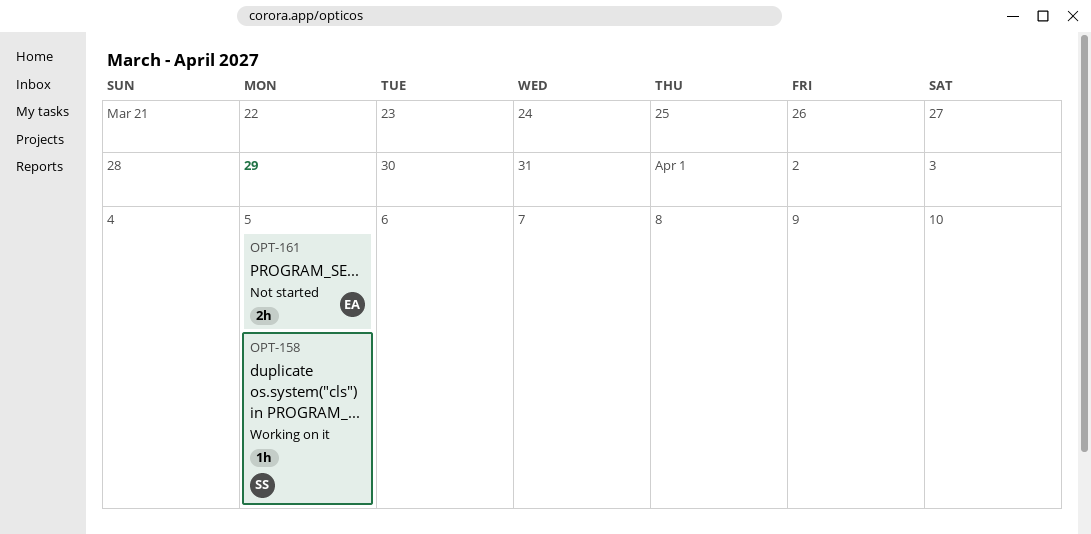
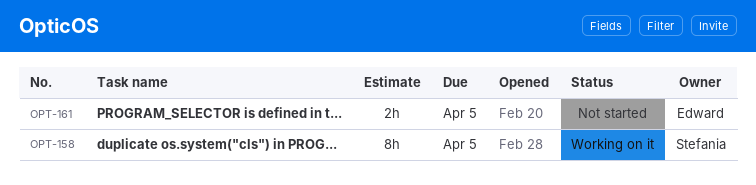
OPT-158, estimate: 1h -> 8h

